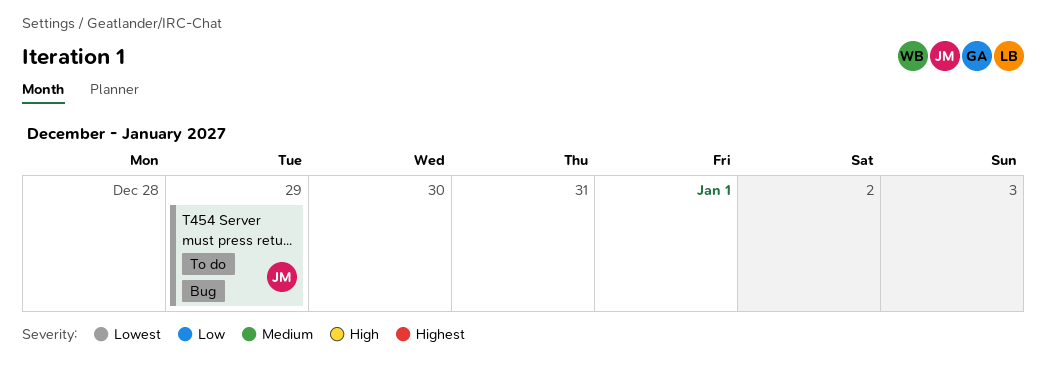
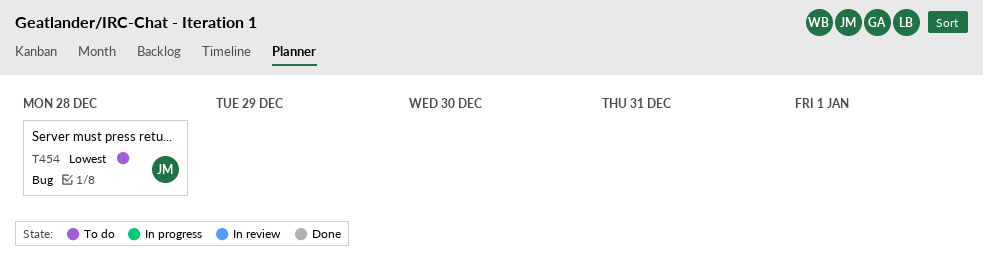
T454, due: Dec 29 -> Dec 28

